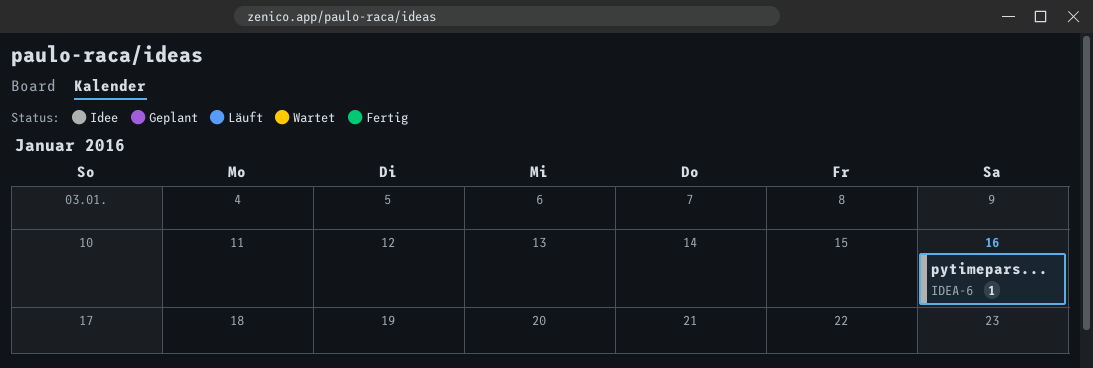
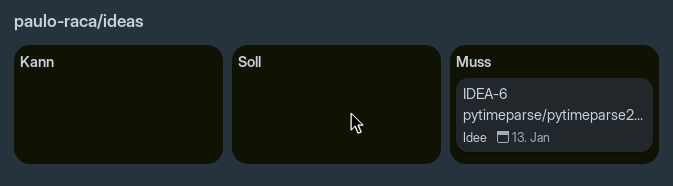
IDEA-6, due: Jan 16 -> Jan 13

